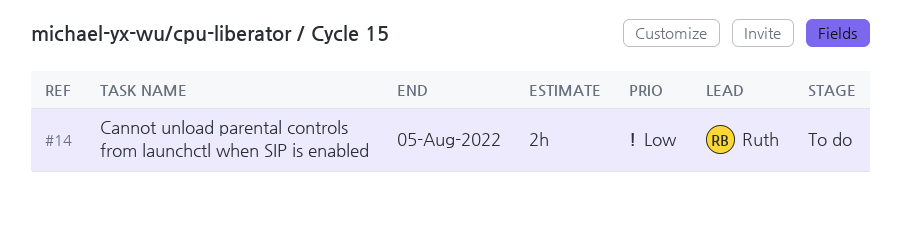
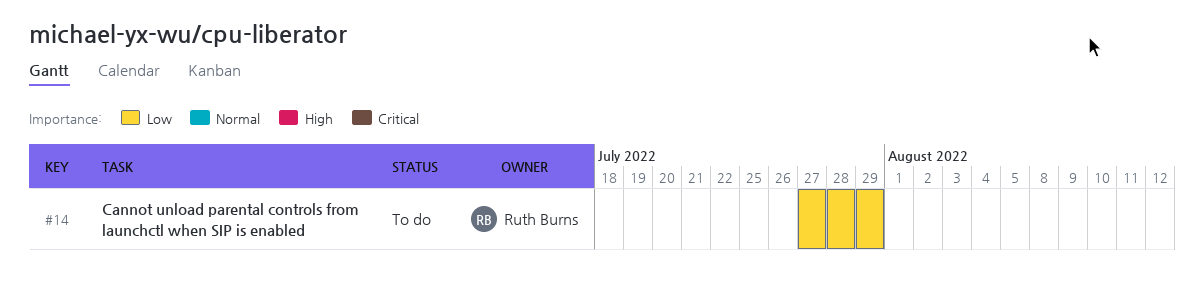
#14, due: Aug 5 -> Jul 29

